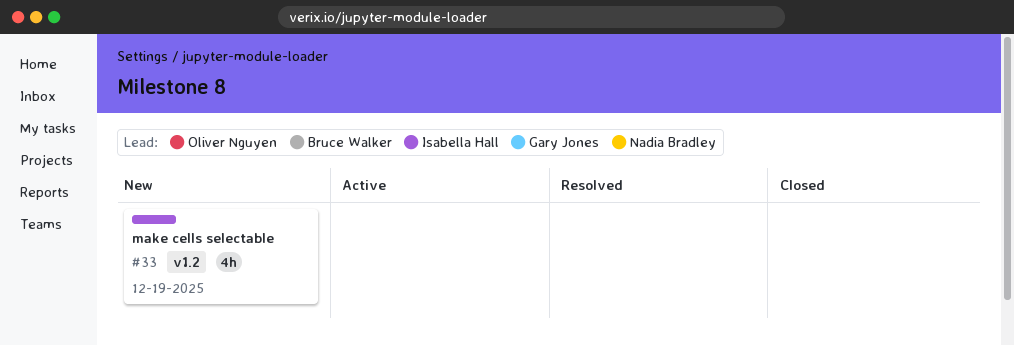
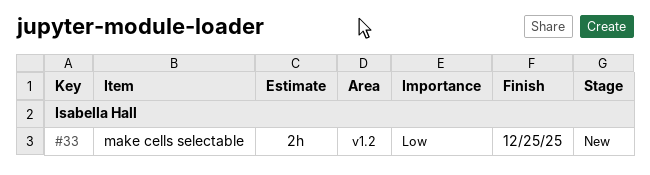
#33, estimate: 4h -> 2h
#33, due: Dec 19 -> Dec 25

